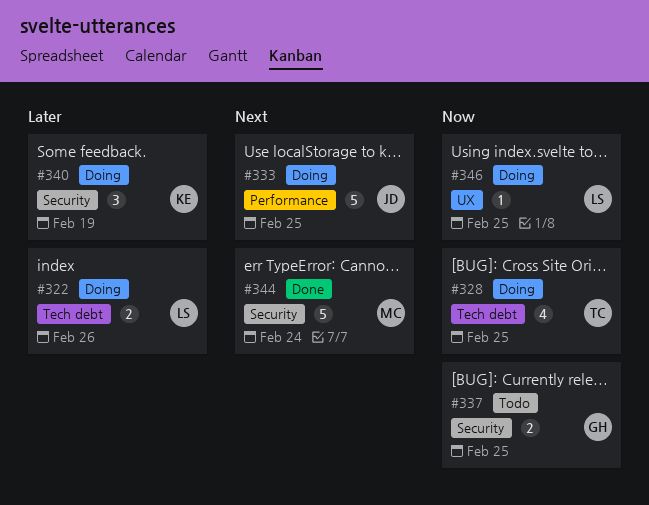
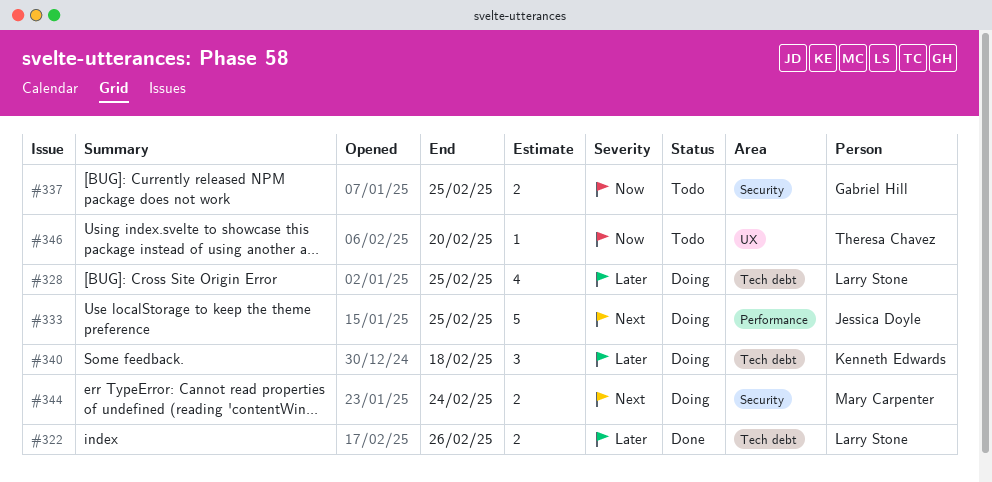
#322, status: Doing -> Done
#328, owner: Theresa Chavez -> Larry Stone
#328, priority: Now -> Later
#340, label: Security -> Tech debt
#340, due: Feb 19 -> Feb 18
#344, status: Done -> Doing
#344, estimate: 5 -> 2
#346, status: Doing -> Todo
#346, owner: Larry Stone -> Theresa Chavez
#346, due: Feb 25 -> Feb 20

